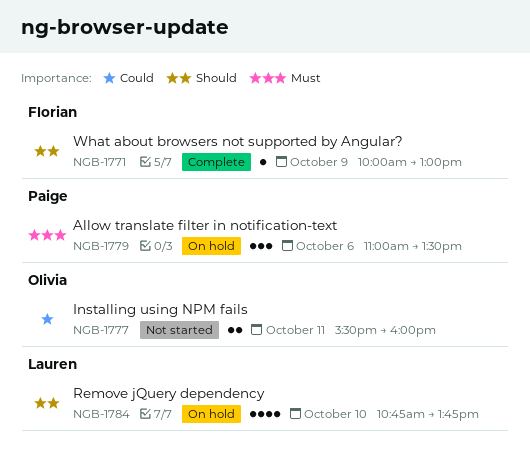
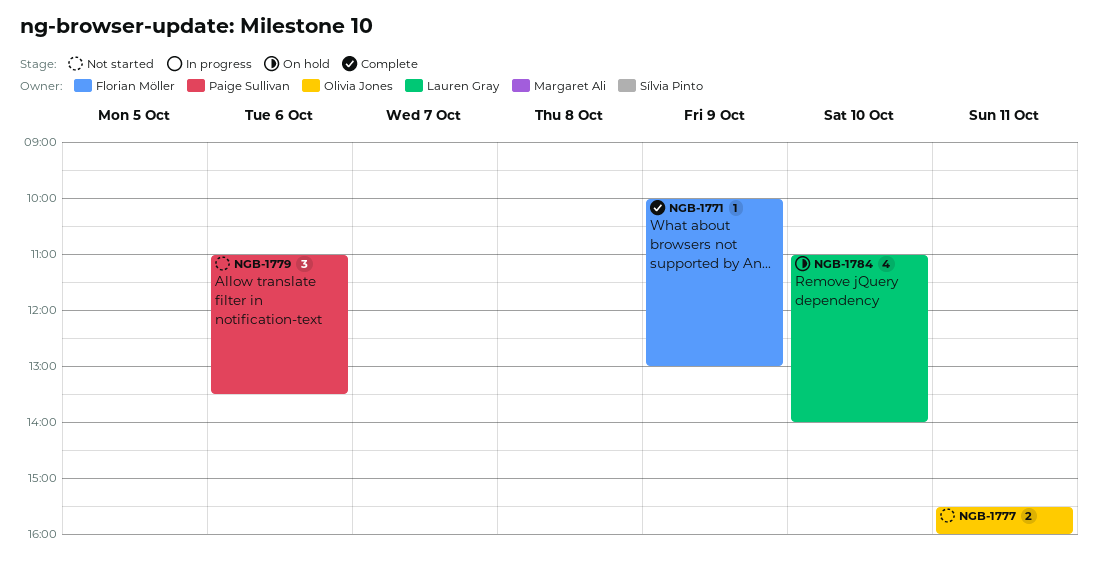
NGB-1779, status: On hold -> Not started
NGB-1784, begins: 10:45 -> 11:00
NGB-1784, ends: 13:45 -> 14:00

